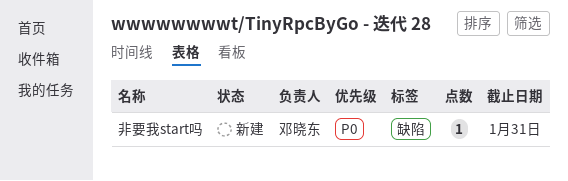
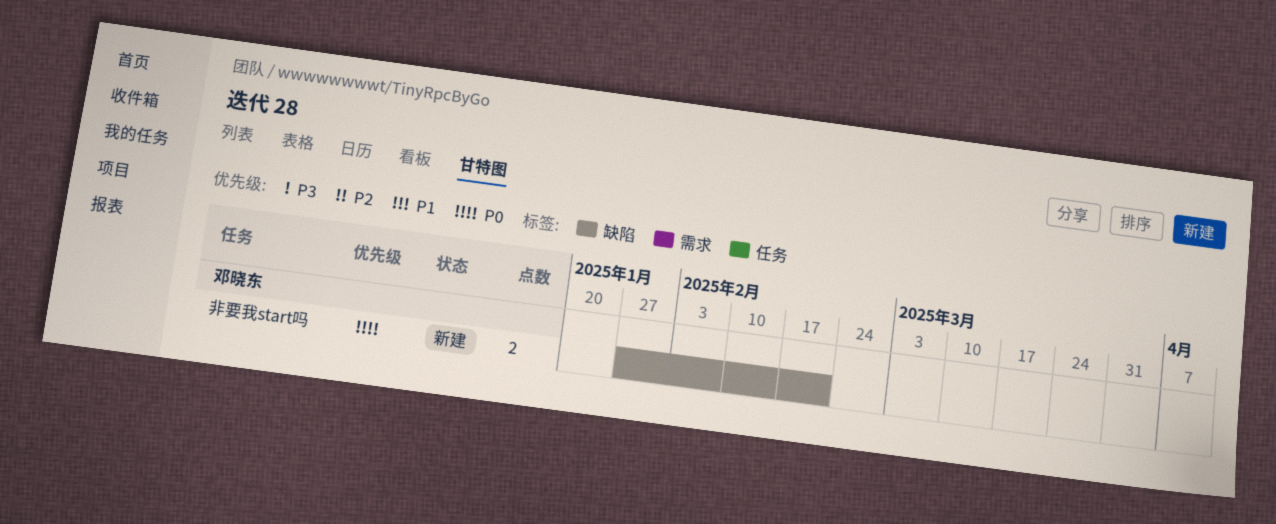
非要我start吗, estimate: 1 -> 2
非要我start吗, due: Jan 31 -> Feb 21

